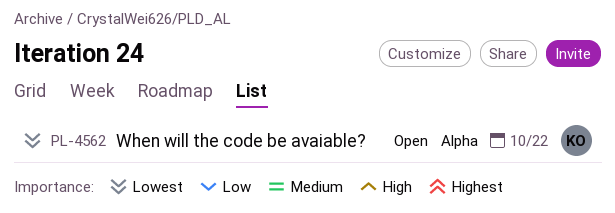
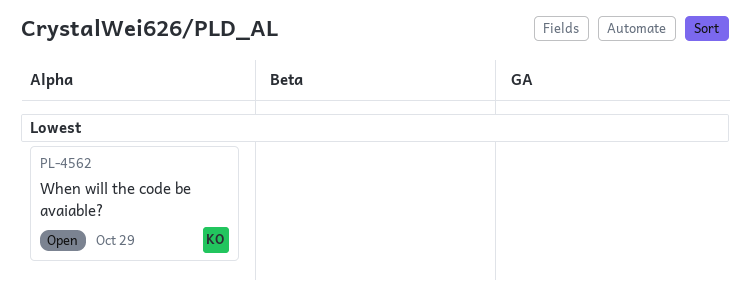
PL-4562, due: Oct 22 -> Oct 29

